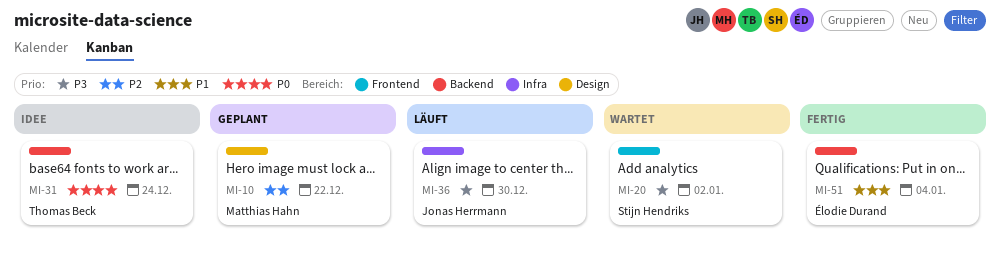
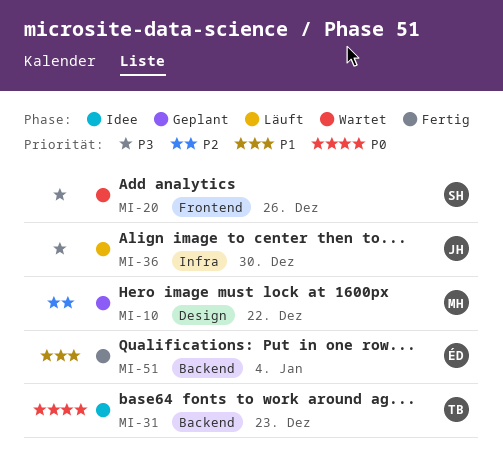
MI-20, due: Jan 2 -> Dec 26
MI-31, due: Dec 24 -> Dec 23

